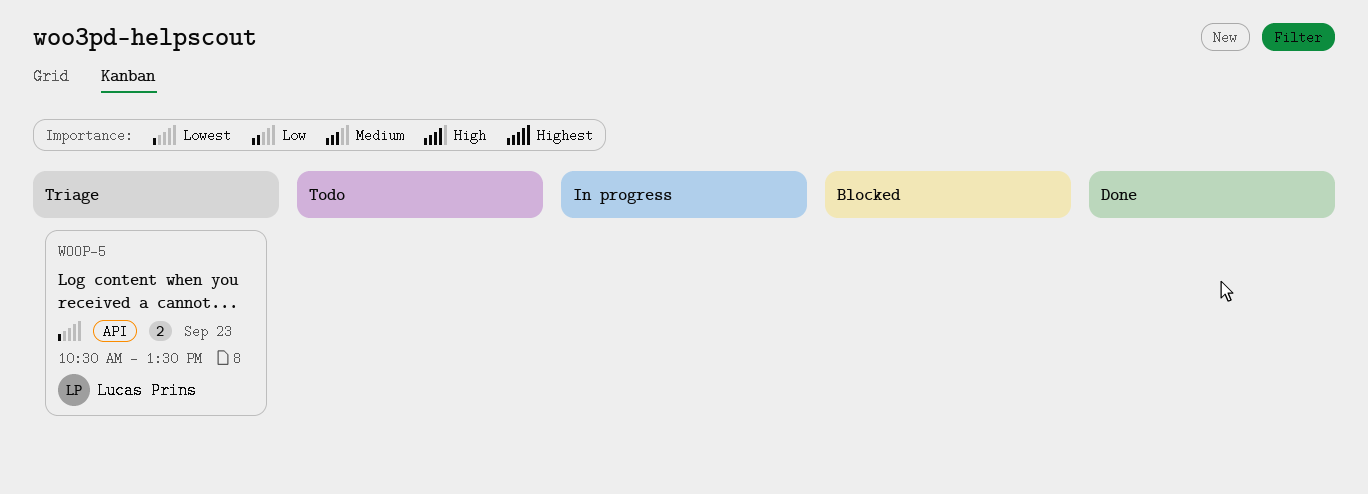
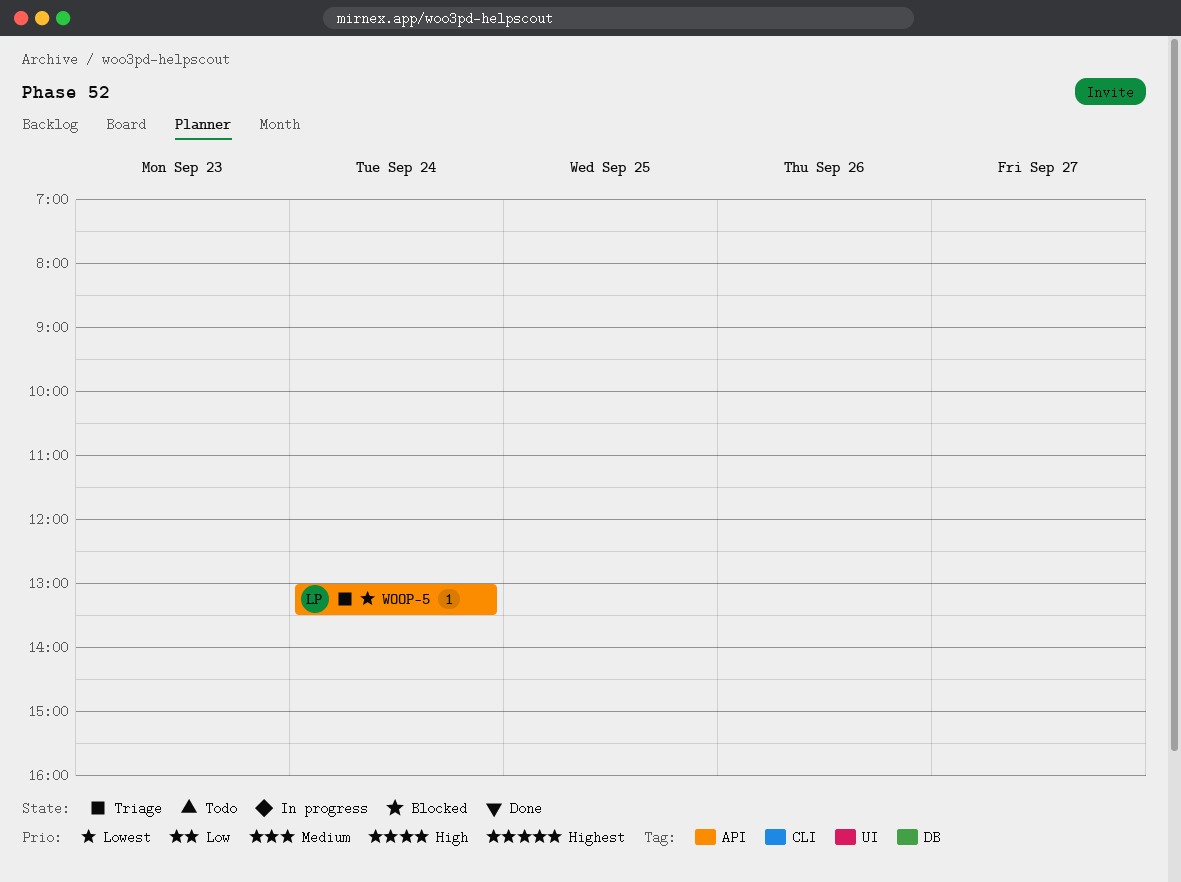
WOOP-5, estimate: 2 -> 1
WOOP-5, day: Sep 23 -> Sep 24
WOOP-5, begins: 10:30 -> 13:00

